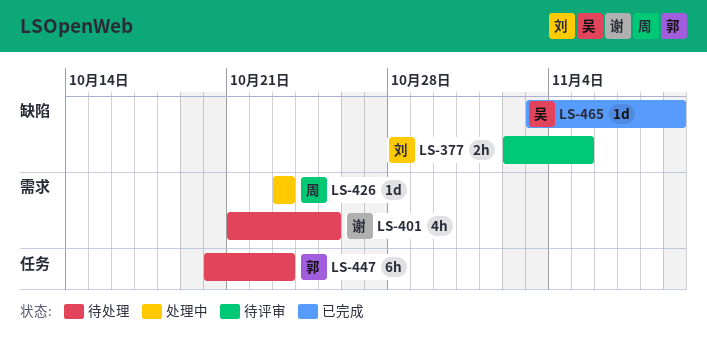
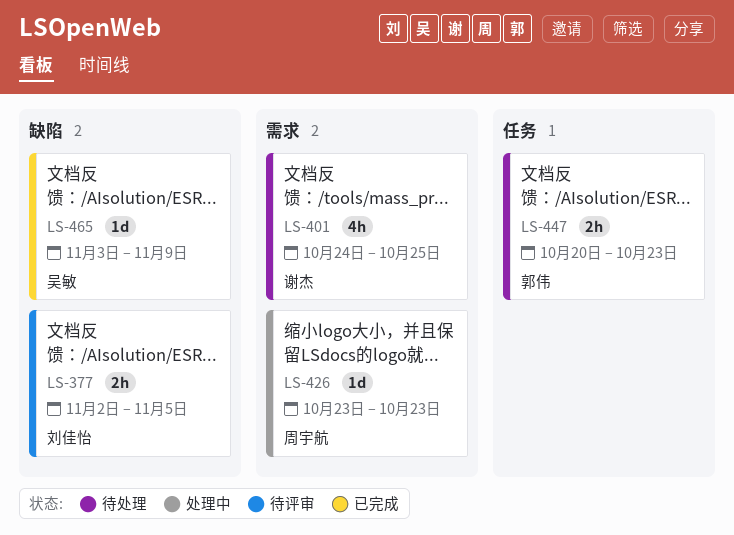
LS-401, start: Oct 21 -> Oct 24
LS-447, estimate: 6h -> 2h

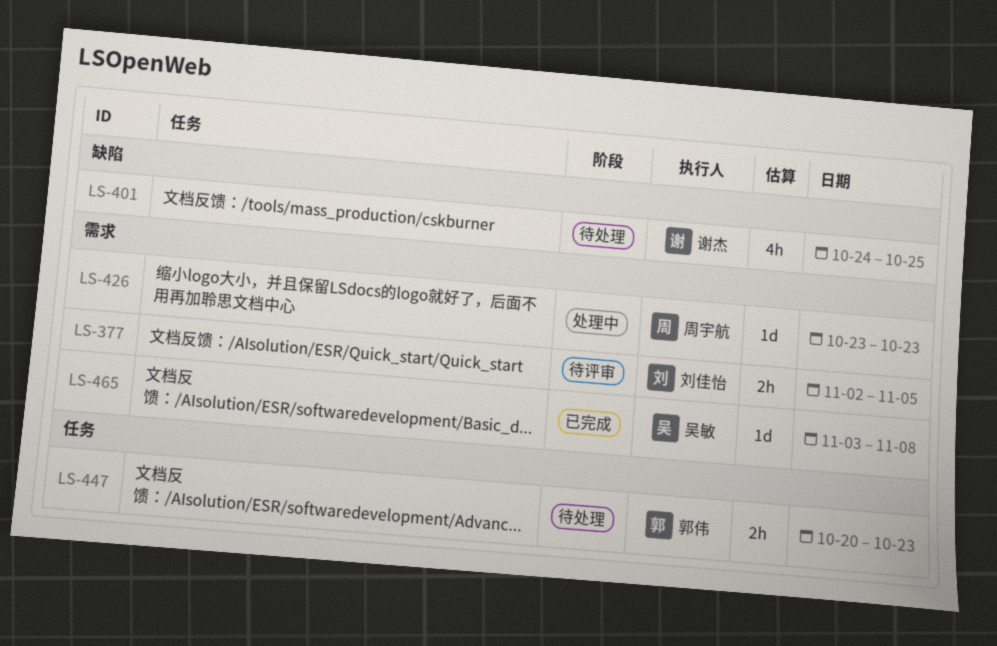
LS-377, label: 缺陷 -> 需求
LS-401, label: 需求 -> 缺陷
LS-465, label: 缺陷 -> 需求
LS-465, due: Nov 9 -> Nov 8

